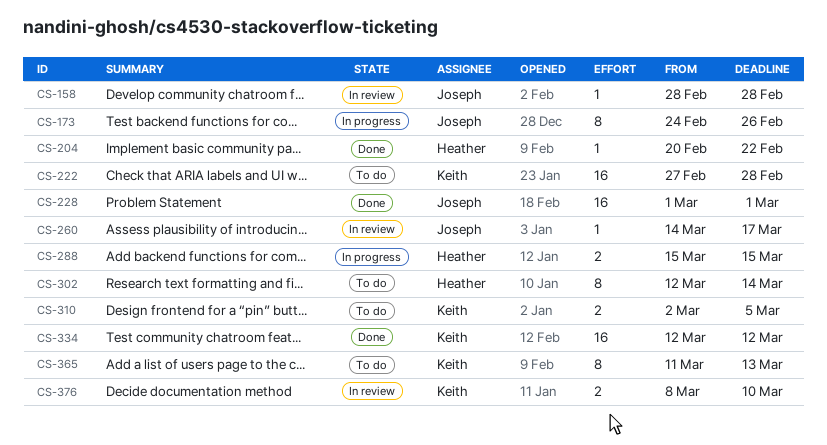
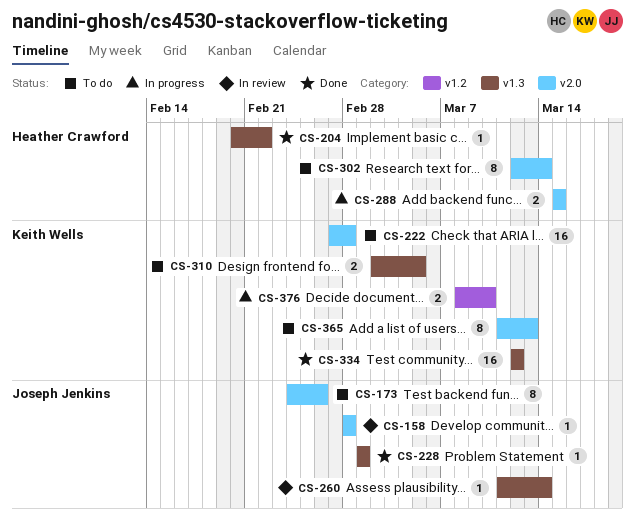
CS-173, status: In progress -> To do
CS-228, estimate: 16 -> 1
CS-260, start: Mar 14 -> Mar 11
CS-260, due: Mar 17 -> Mar 14
CS-376, status: In review -> In progress

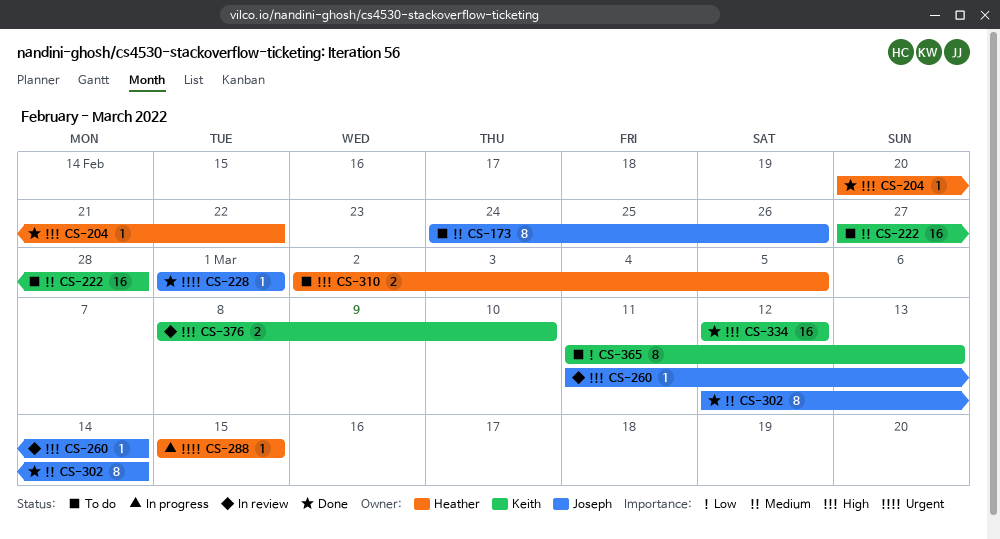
CS-158: present -> none
CS-288, estimate: 2 -> 1
CS-302, status: To do -> Done
CS-302, owner: Heather Crawford -> Joseph Jenkins
CS-310, owner: Keith Wells -> Heather Crawford
CS-376, status: In progress -> In review

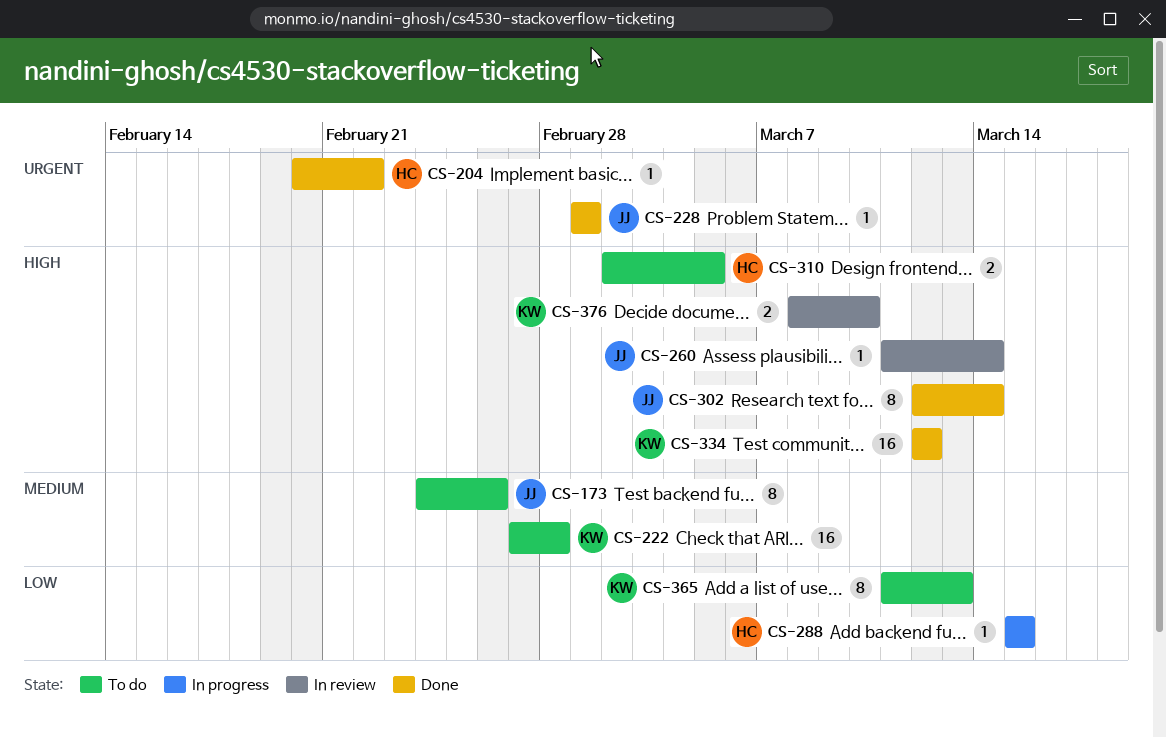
CS-204, priority: High -> Urgent
CS-288, priority: Urgent -> Low
CS-302, priority: Medium -> High

